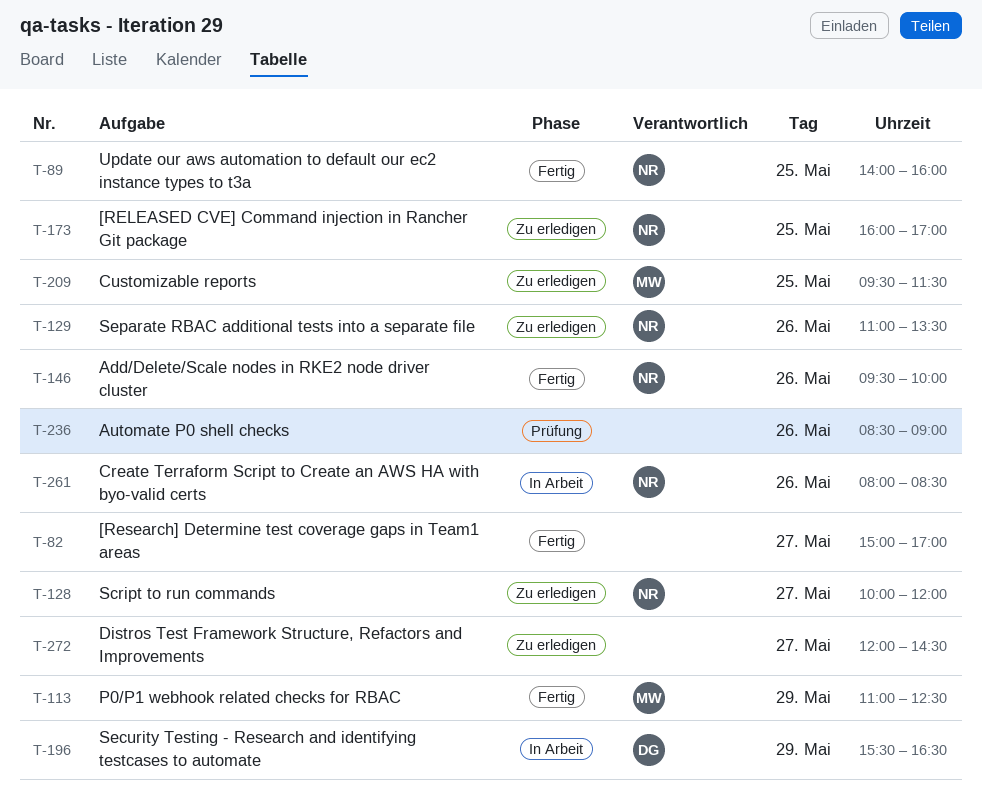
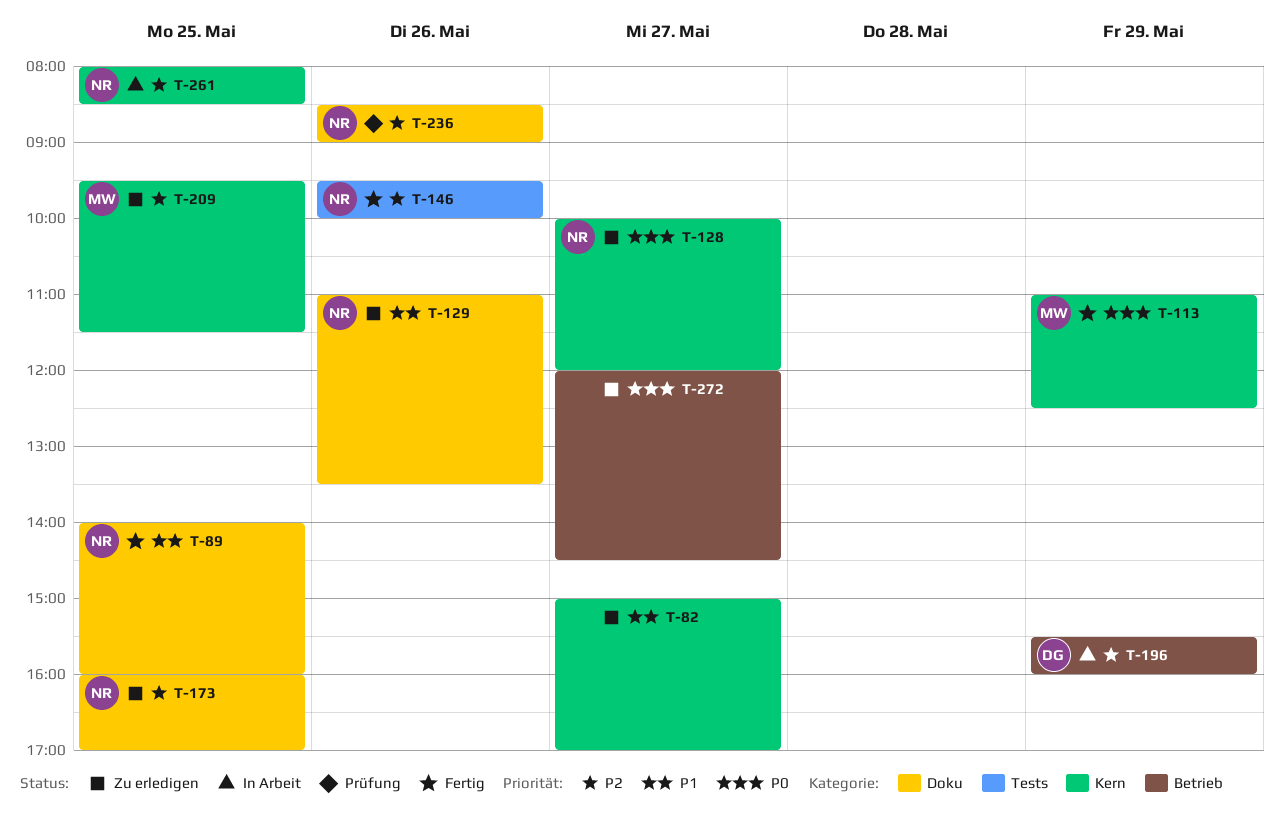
T-82, status: Fertig -> Zu erledigen
T-196, ends: 16:30 -> 16:00
T-236, owner: none -> NR
T-261, day: May 26 -> May 25

